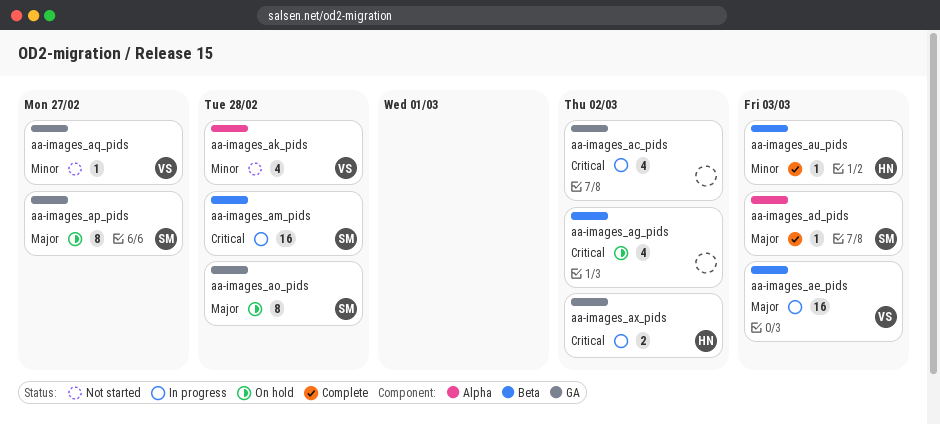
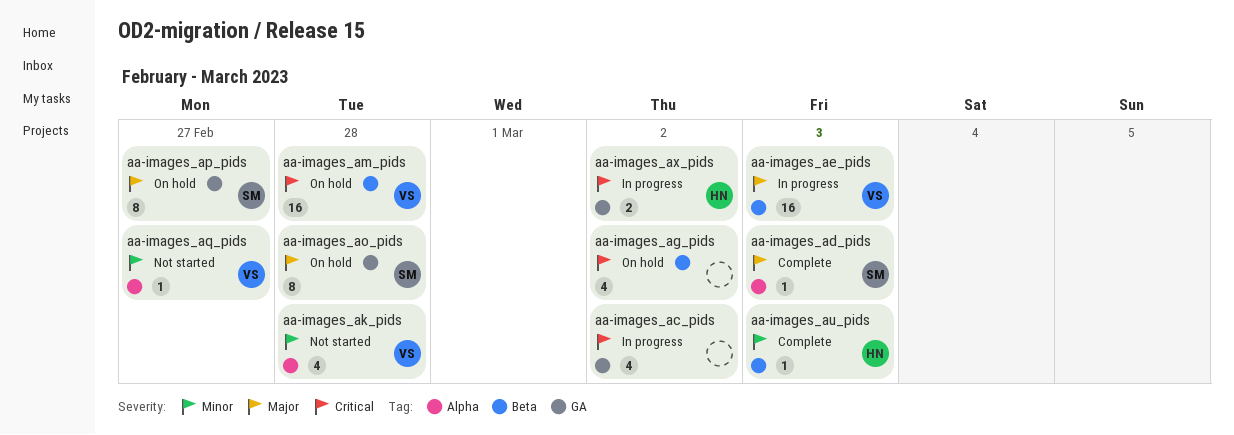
aa-images_am_pids, status: In progress -> On hold
aa-images_am_pids, owner: SM -> VS
aa-images_aq_pids, label: GA -> Alpha

